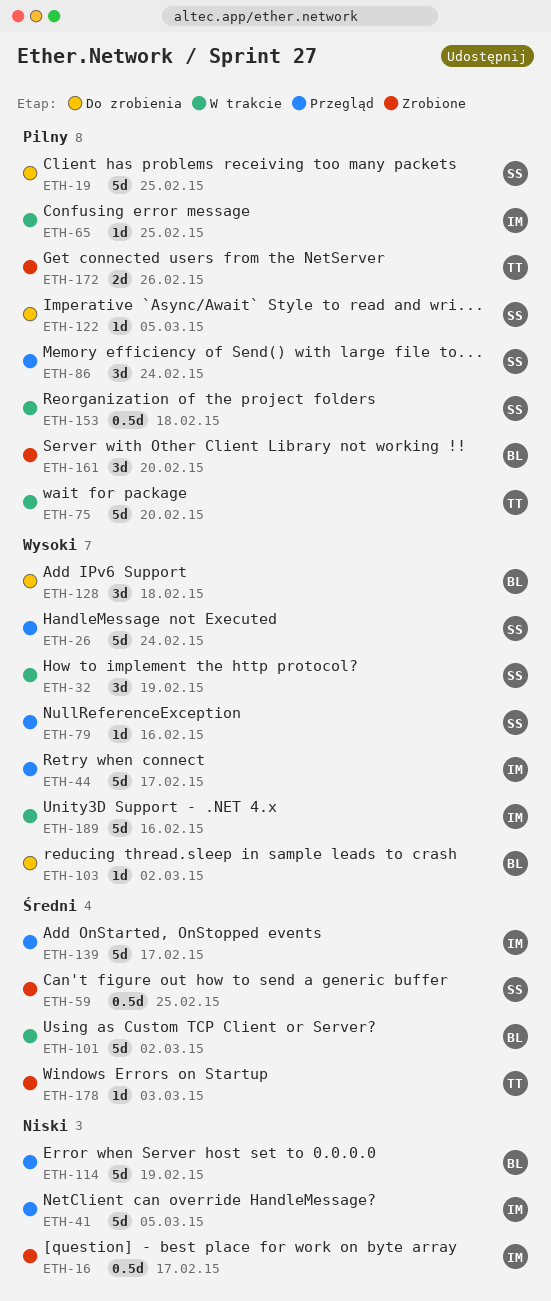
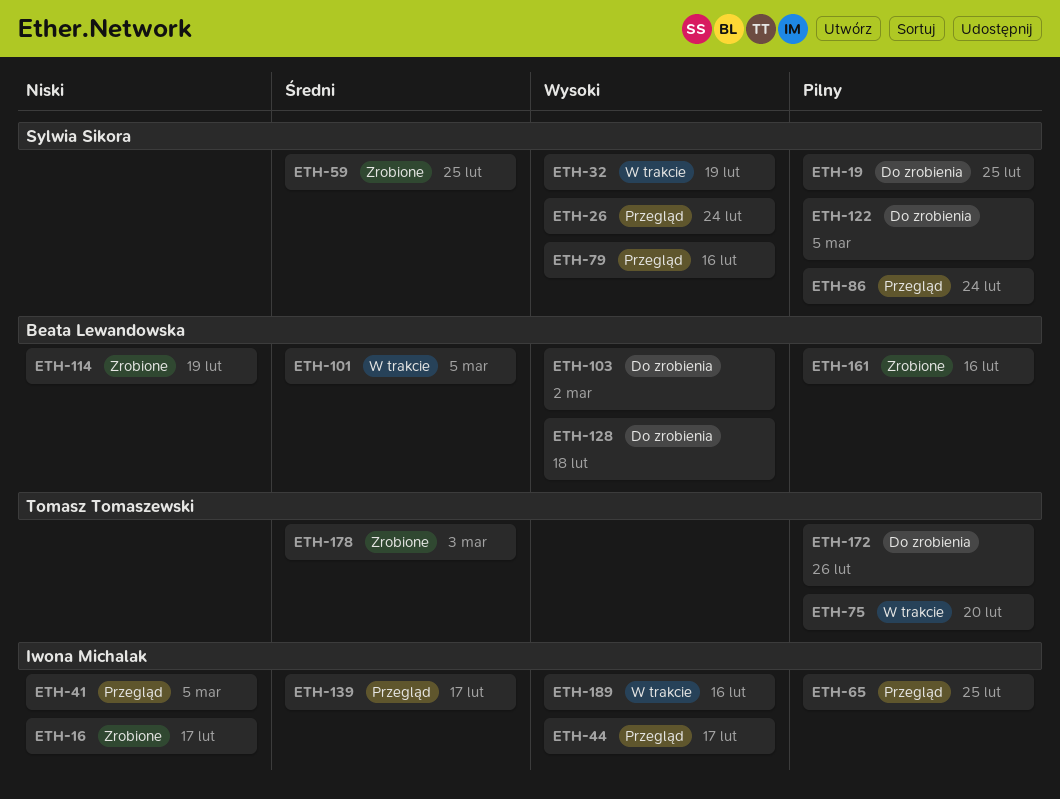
ETH-65, status: W trakcie -> Przegląd
ETH-101, due: Mar 2 -> Mar 5
ETH-114, status: Przegląd -> Zrobione
ETH-153: present -> none
ETH-161, due: Feb 20 -> Feb 16
ETH-172, status: Zrobione -> Do zrobienia

